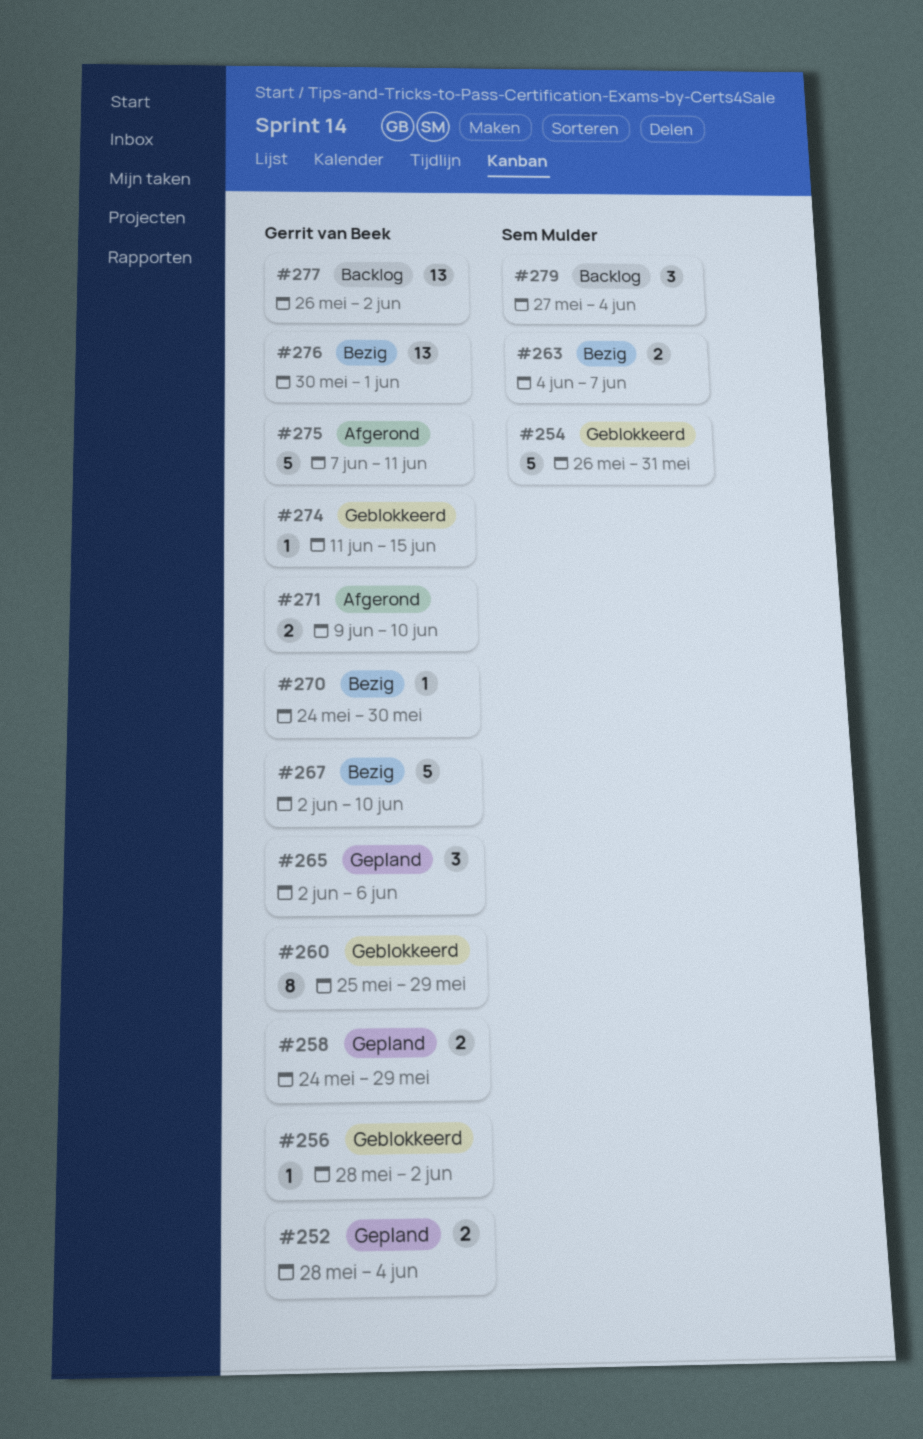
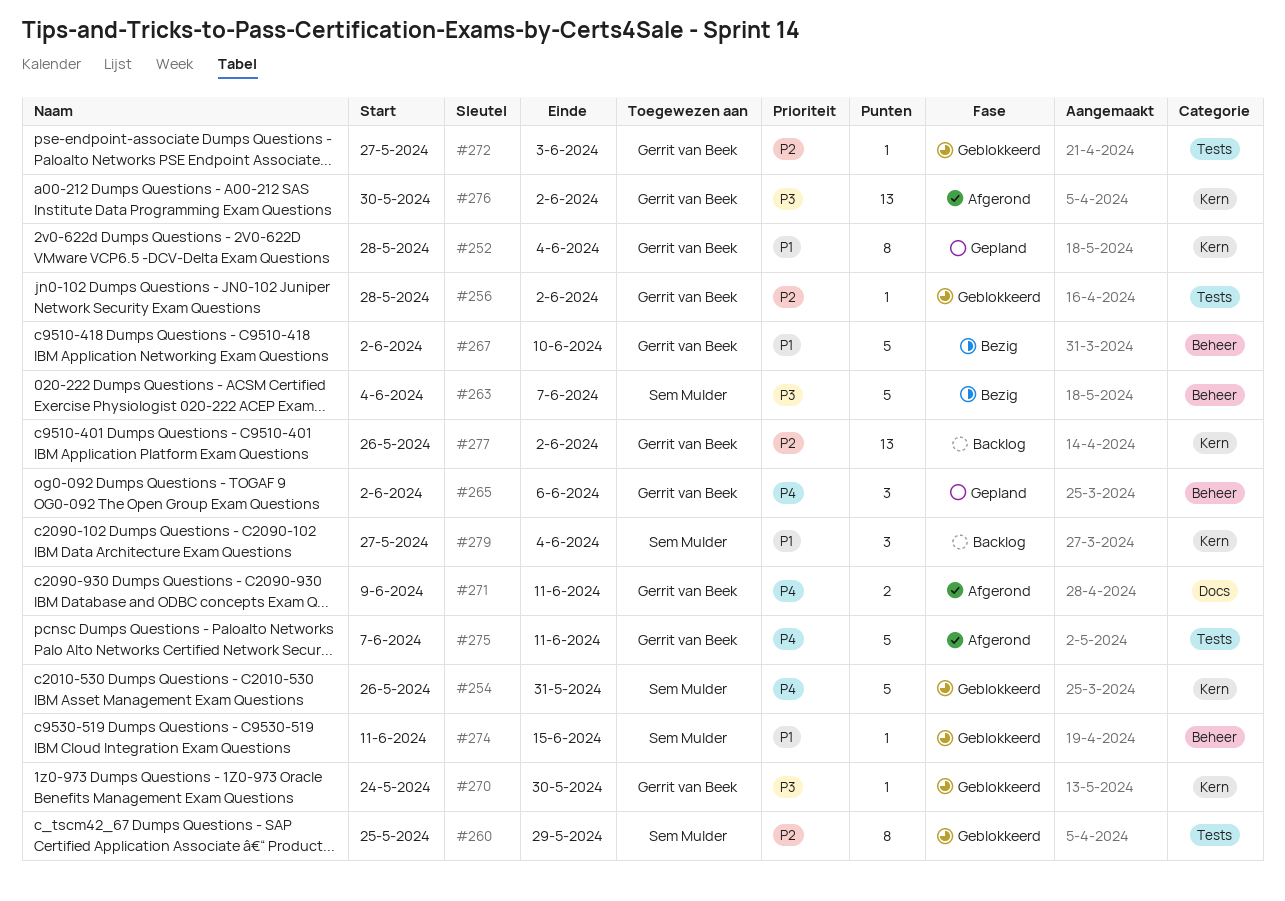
#252, estimate: 2 -> 8
#258: present -> none
#260, owner: Gerrit van Beek -> Sem Mulder
#263, estimate: 2 -> 5
#270, status: Bezig -> Geblokkeerd
#271, due: Jun 10 -> Jun 11
#272: none -> present
#274, owner: Gerrit van Beek -> Sem Mulder
#276, status: Bezig -> Afgerond
#276, due: Jun 1 -> Jun 2

